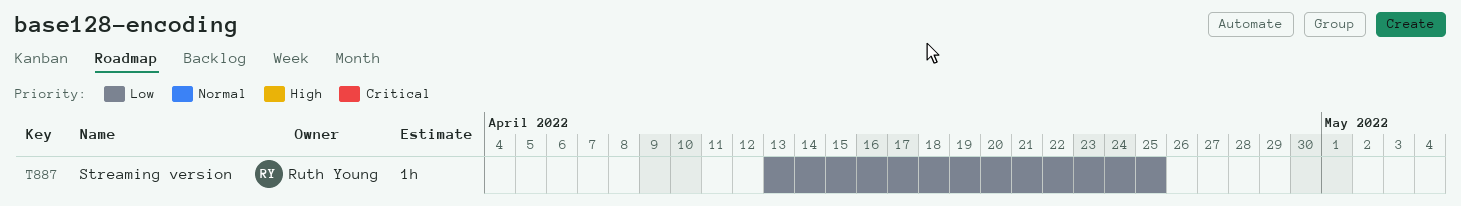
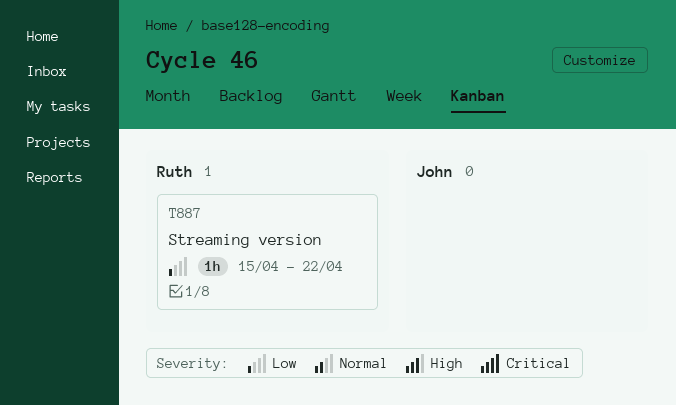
T887, start: Apr 13 -> Apr 15
T887, due: Apr 25 -> Apr 22

